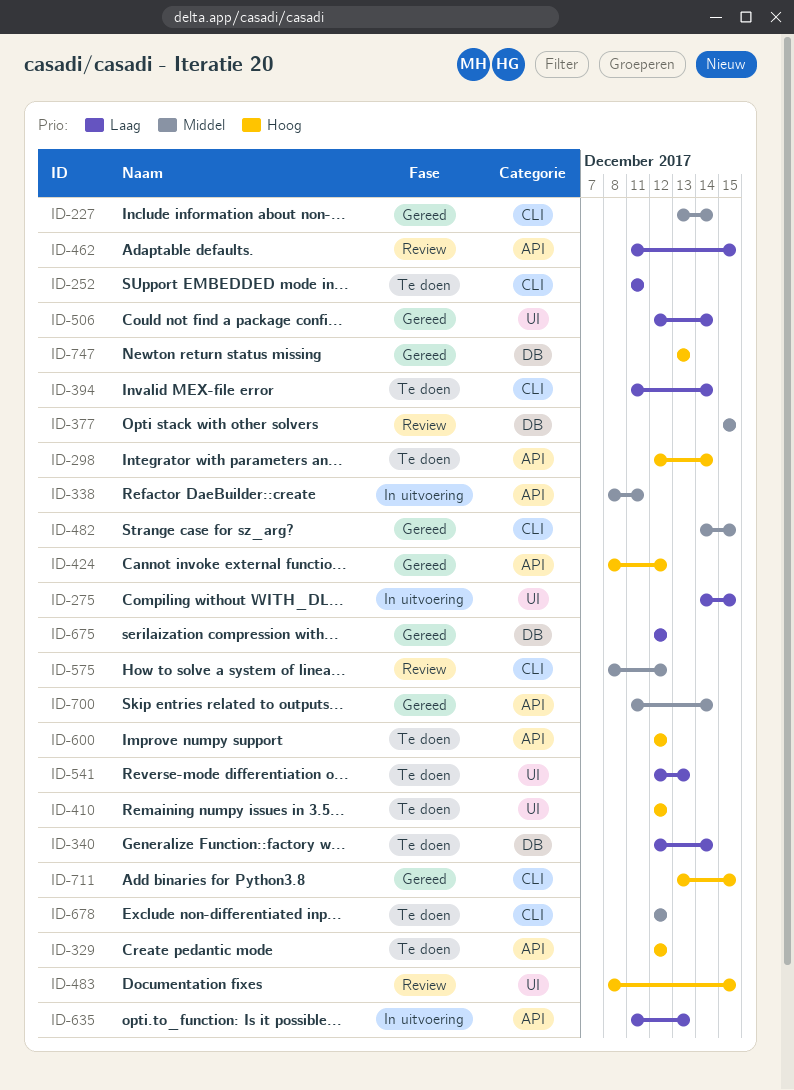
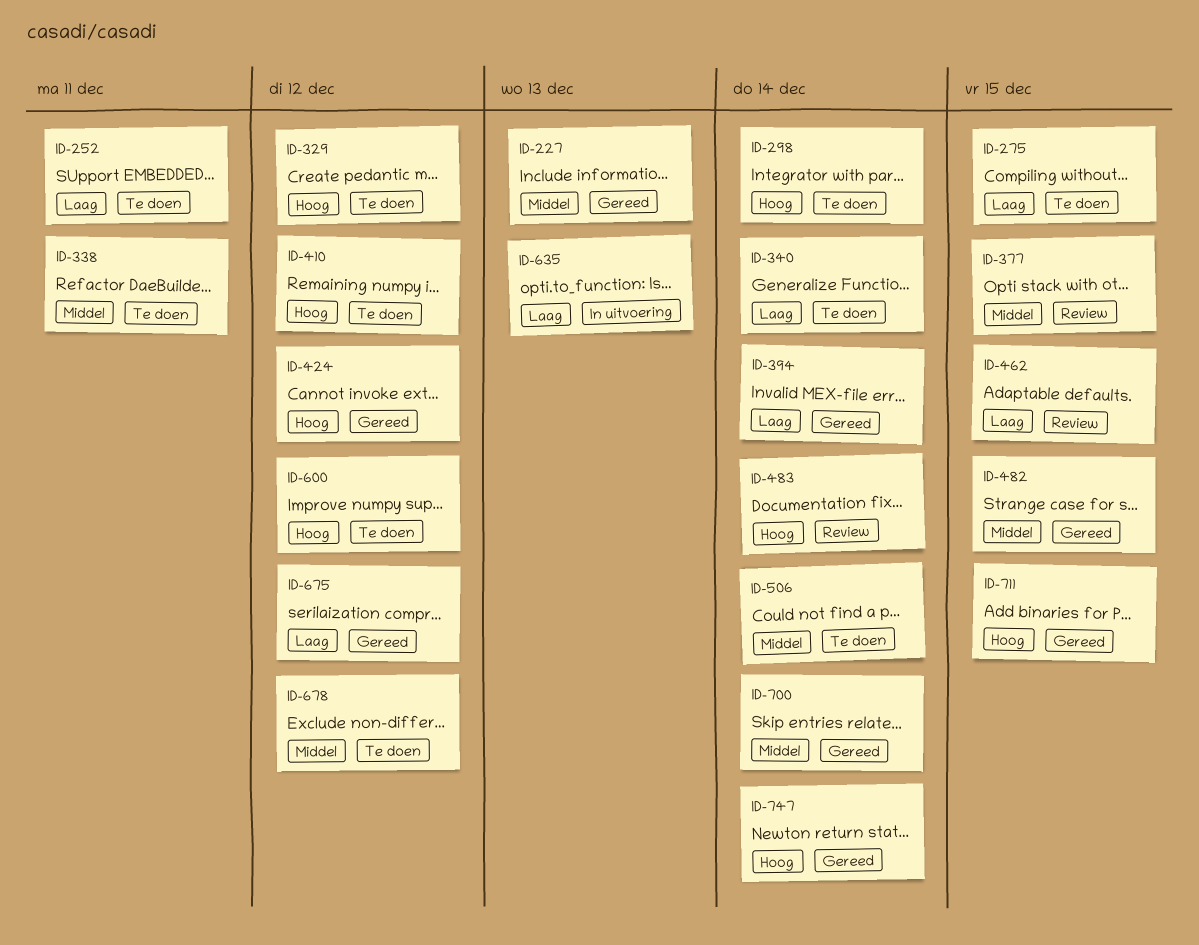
ID-227, due: Dec 14 -> Dec 13
ID-275, status: In uitvoering -> Te doen
ID-338, status: In uitvoering -> Te doen
ID-394, status: Te doen -> Gereed
ID-483, due: Dec 15 -> Dec 14
ID-506, status: Gereed -> Te doen
ID-506, priority: Laag -> Middel
ID-541: present -> none
ID-575: present -> none
ID-747, due: Dec 13 -> Dec 14

